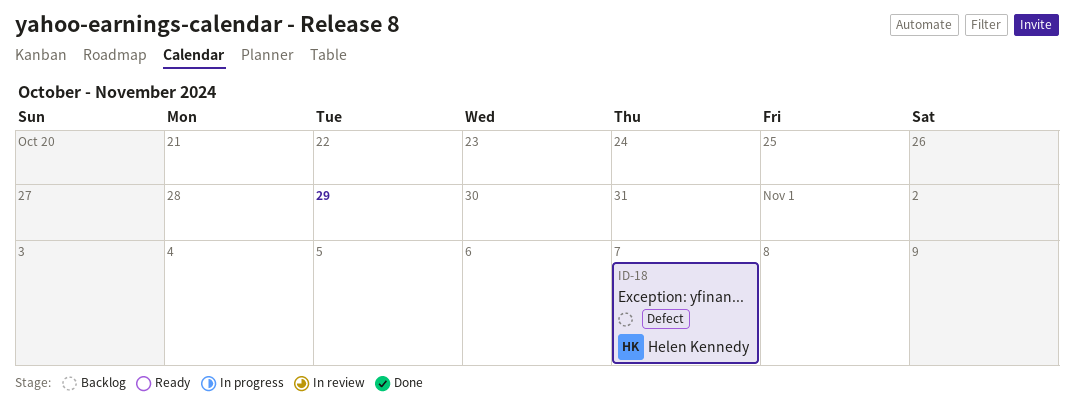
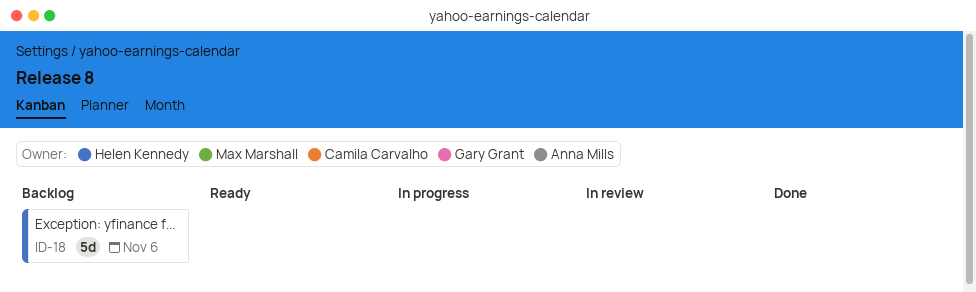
ID-18, due: Nov 7 -> Nov 6

